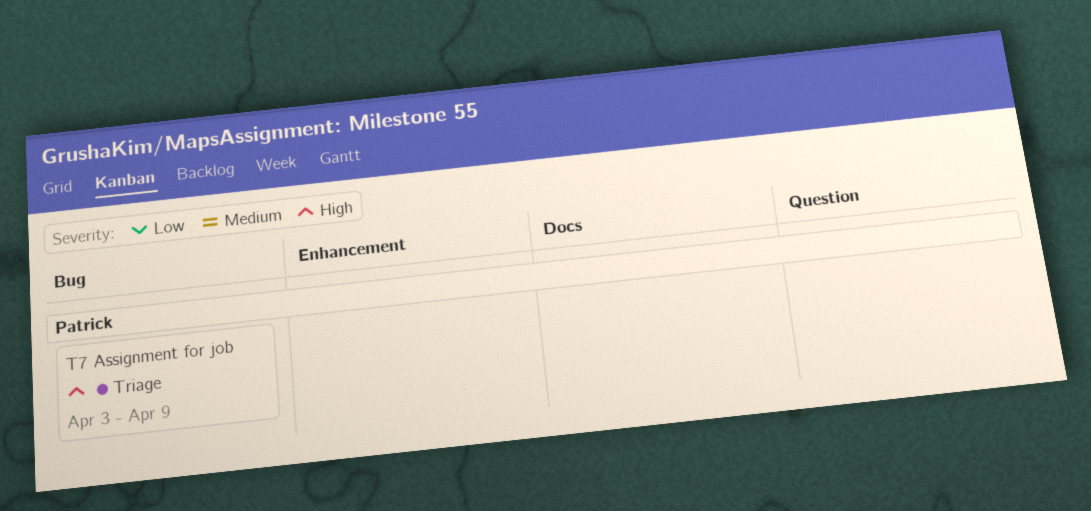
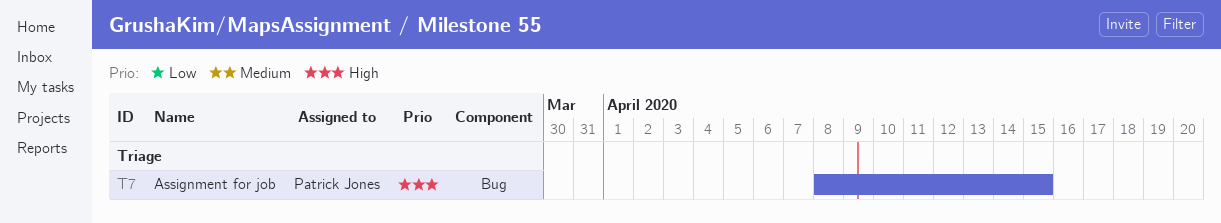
T7, start: Apr 3 -> Apr 8
T7, due: Apr 9 -> Apr 15

